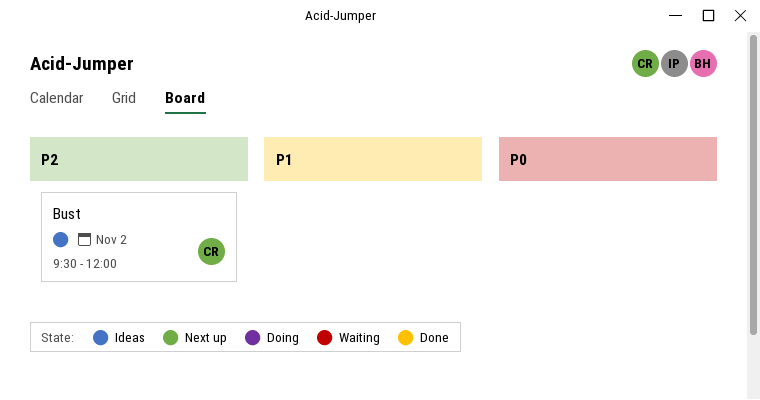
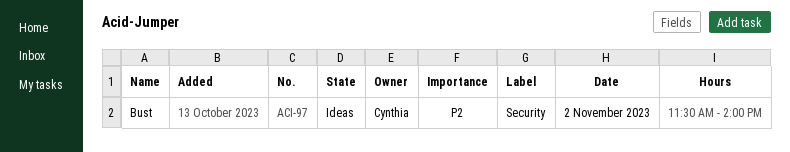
Bust, begins: 09:30 -> 11:30
Bust, ends: 12:00 -> 14:00

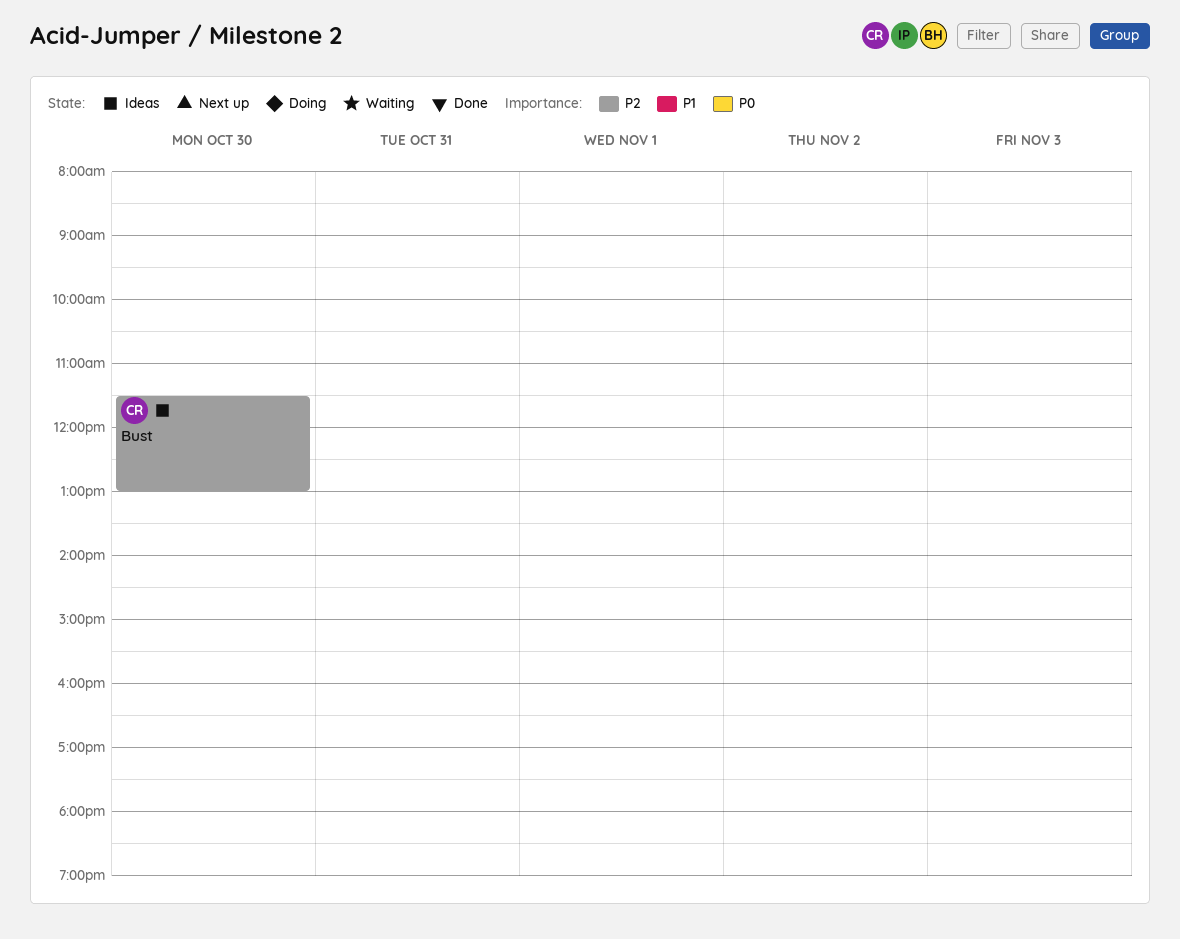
Bust, day: Nov 2 -> Oct 30
Bust, ends: 14:00 -> 13:00

